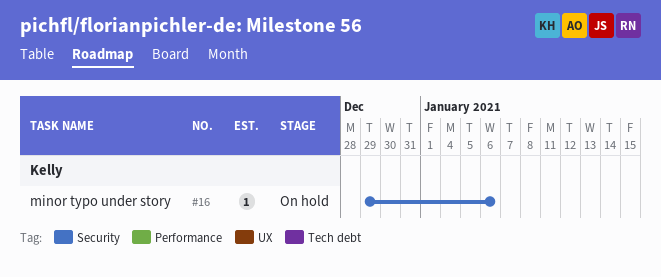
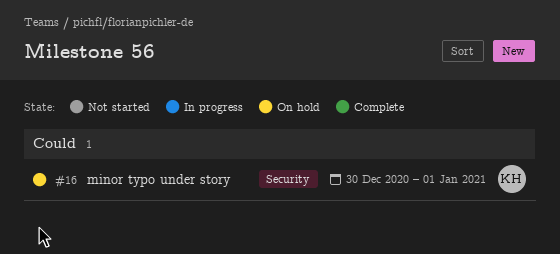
#16, start: Dec 29 -> Dec 30
#16, due: Jan 6 -> Jan 1

